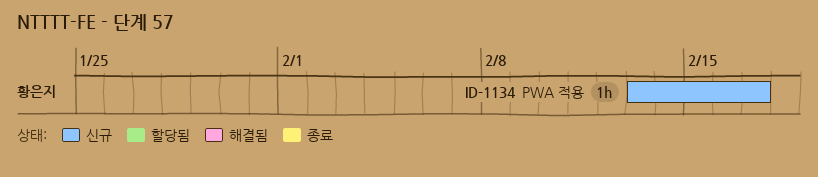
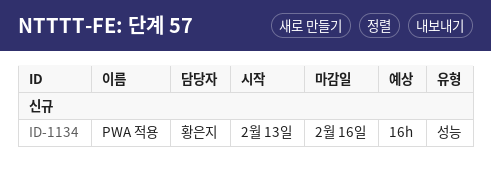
ID-1134, estimate: 1h -> 16h
ID-1134, due: Feb 17 -> Feb 16

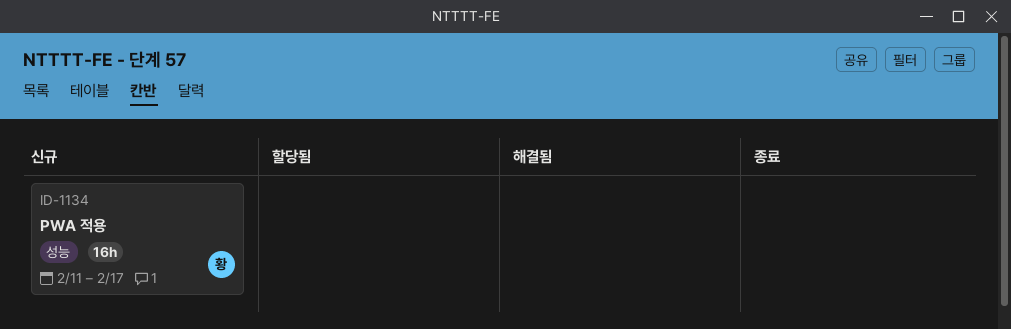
ID-1134, start: Feb 13 -> Feb 11
ID-1134, due: Feb 16 -> Feb 17

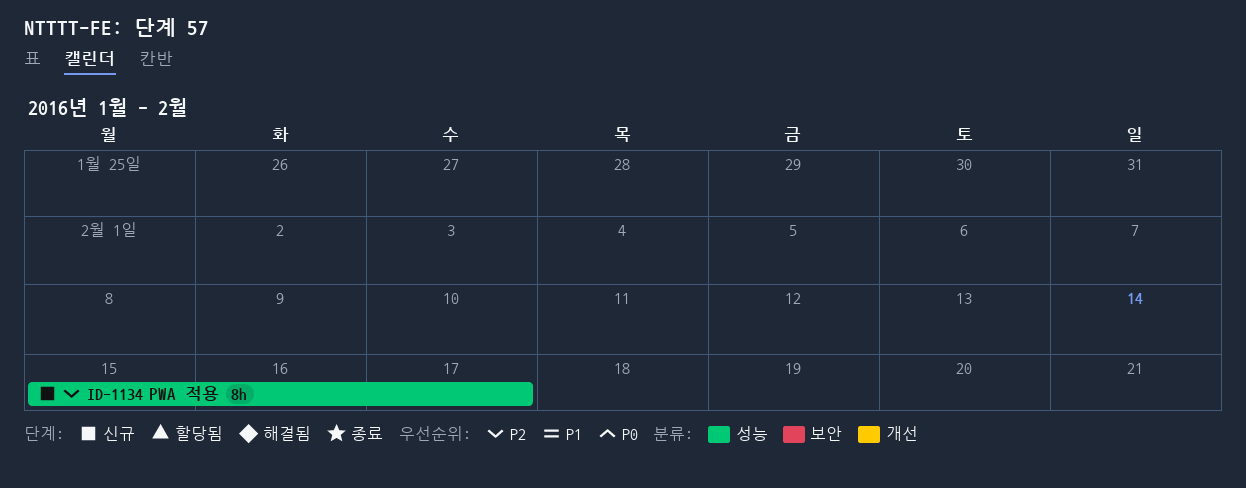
ID-1134, estimate: 16h -> 8h
ID-1134, start: Feb 11 -> Feb 15

